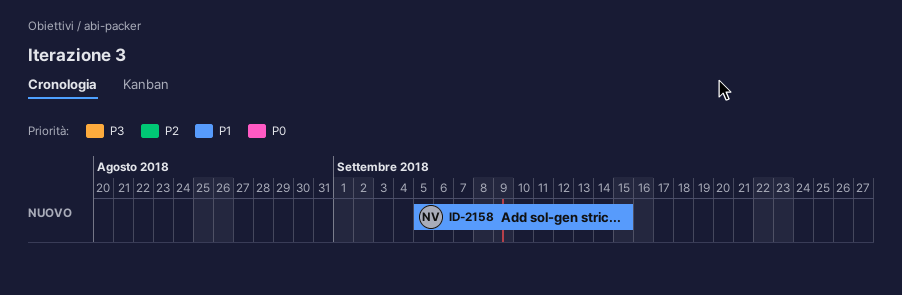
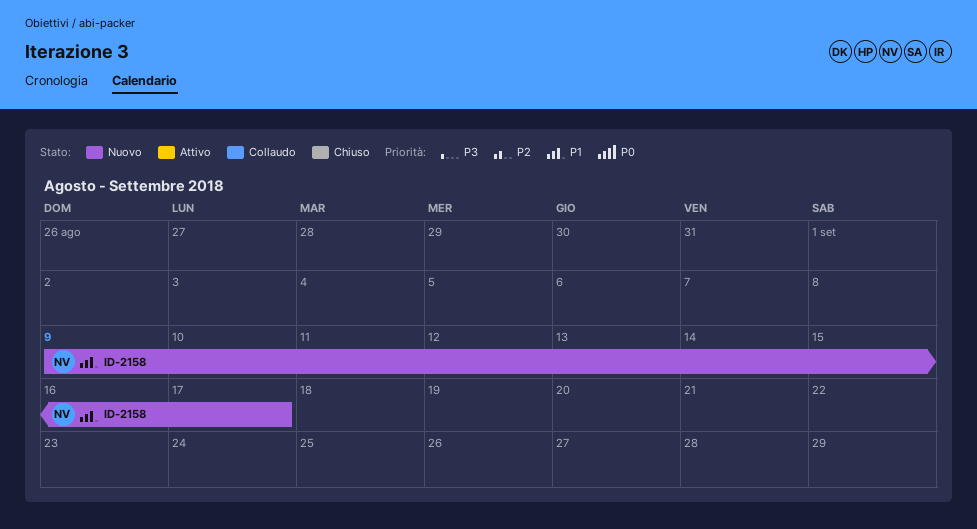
ID-2158, start: Sep 5 -> Sep 9
ID-2158, due: Sep 15 -> Sep 17

